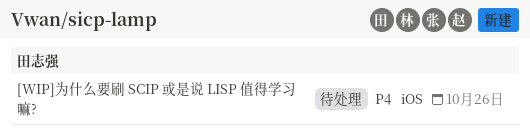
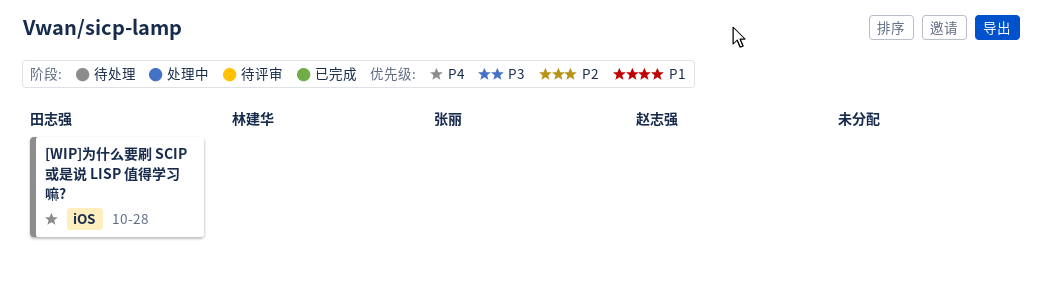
[WIP]为什么要刷 SCIP 或是说 LISP 值得学习嘛?, due: Oct 26 -> Oct 28

